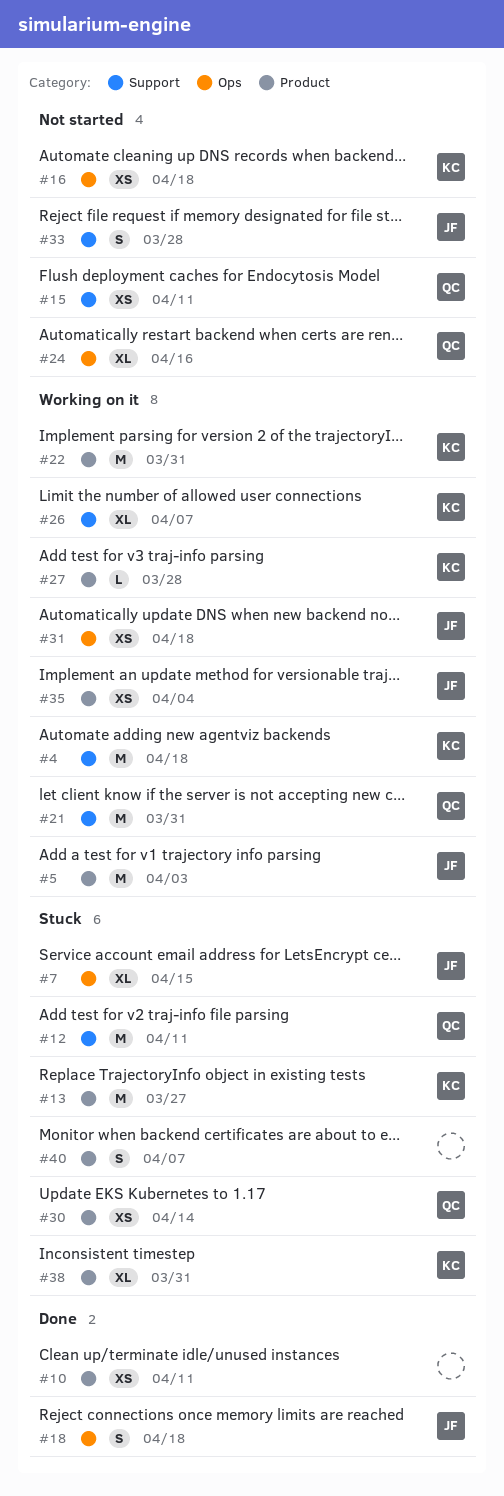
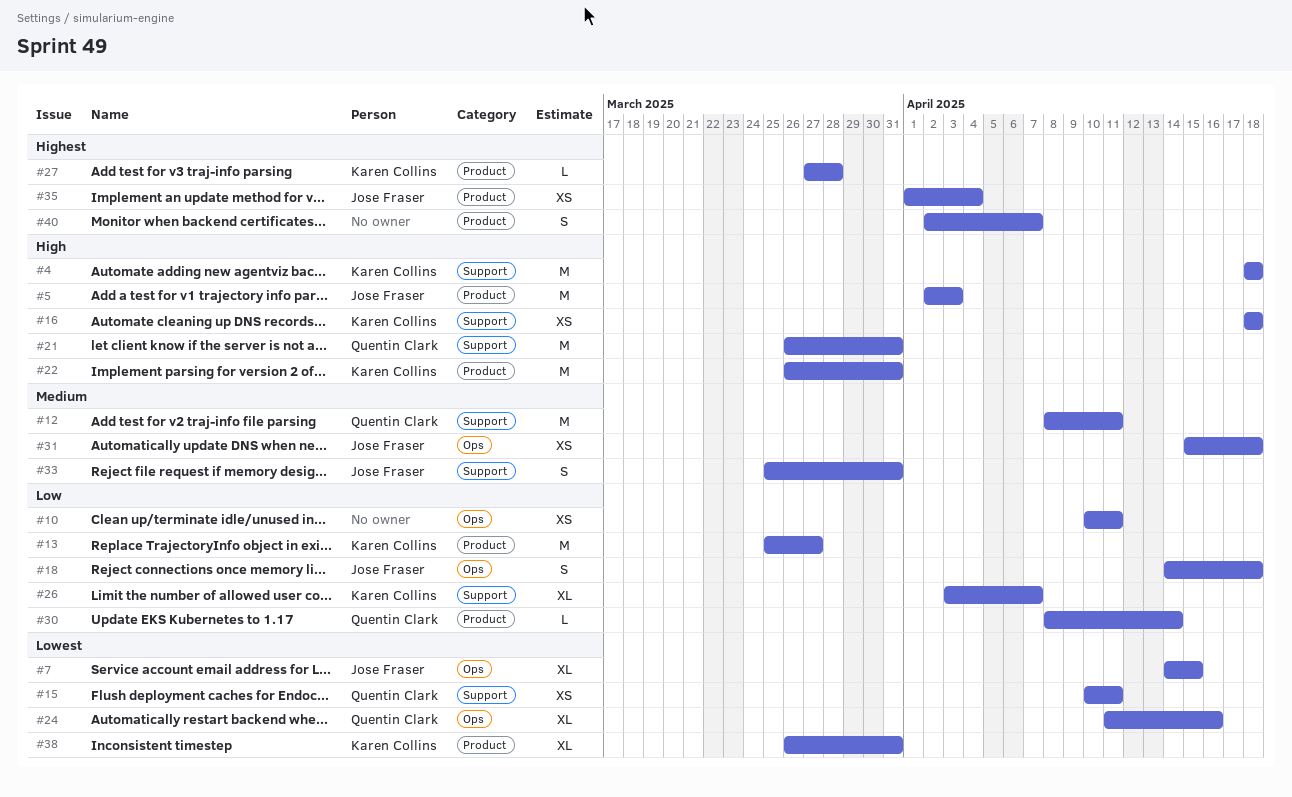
#10, label: Product -> Ops
#16, label: Ops -> Support
#30, estimate: XS -> L
#33, due: Mar 28 -> Mar 31

